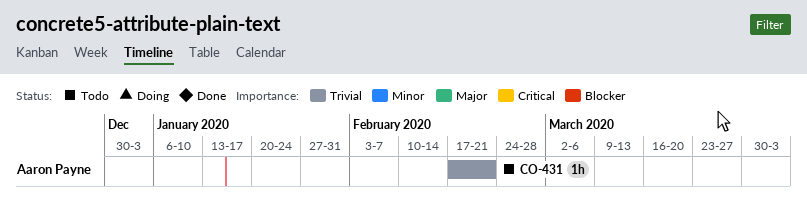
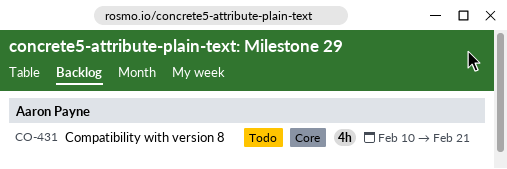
CO-431, estimate: 1h -> 4h
CO-431, start: Feb 17 -> Feb 10

